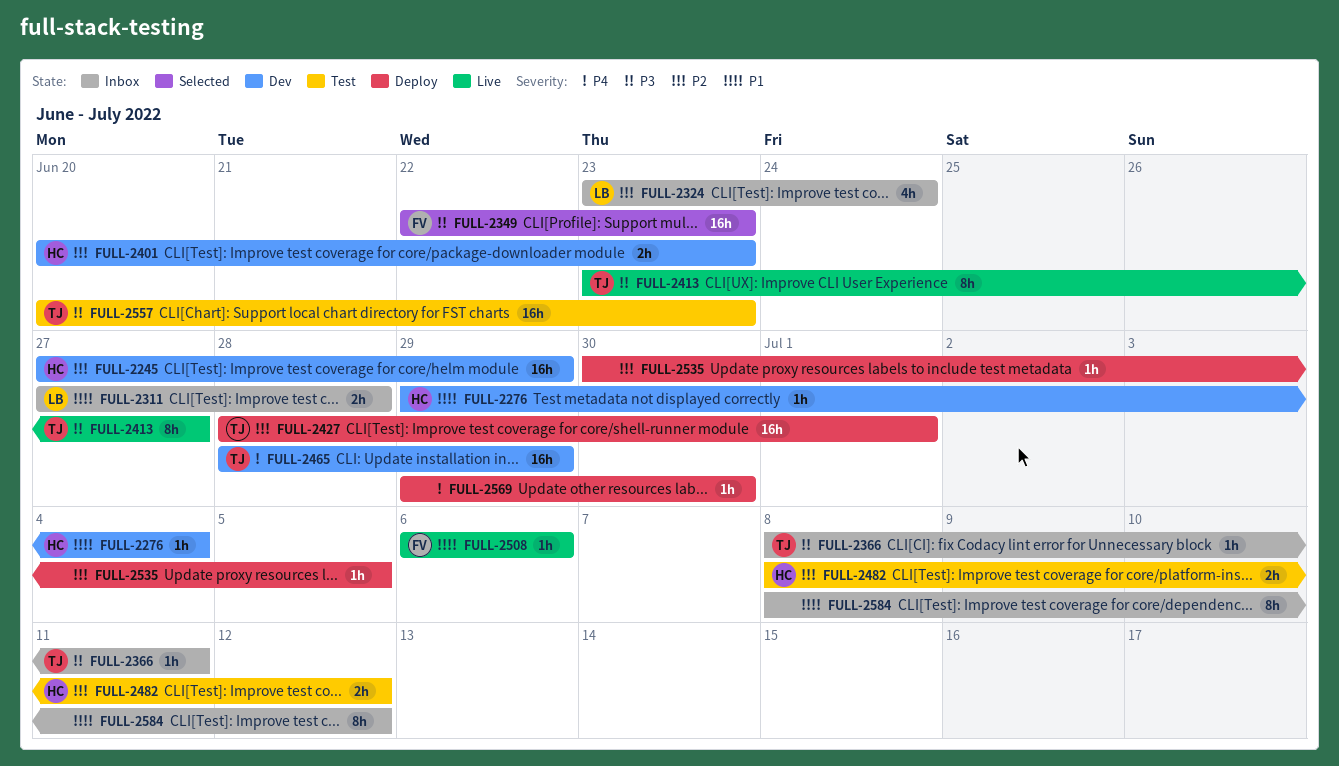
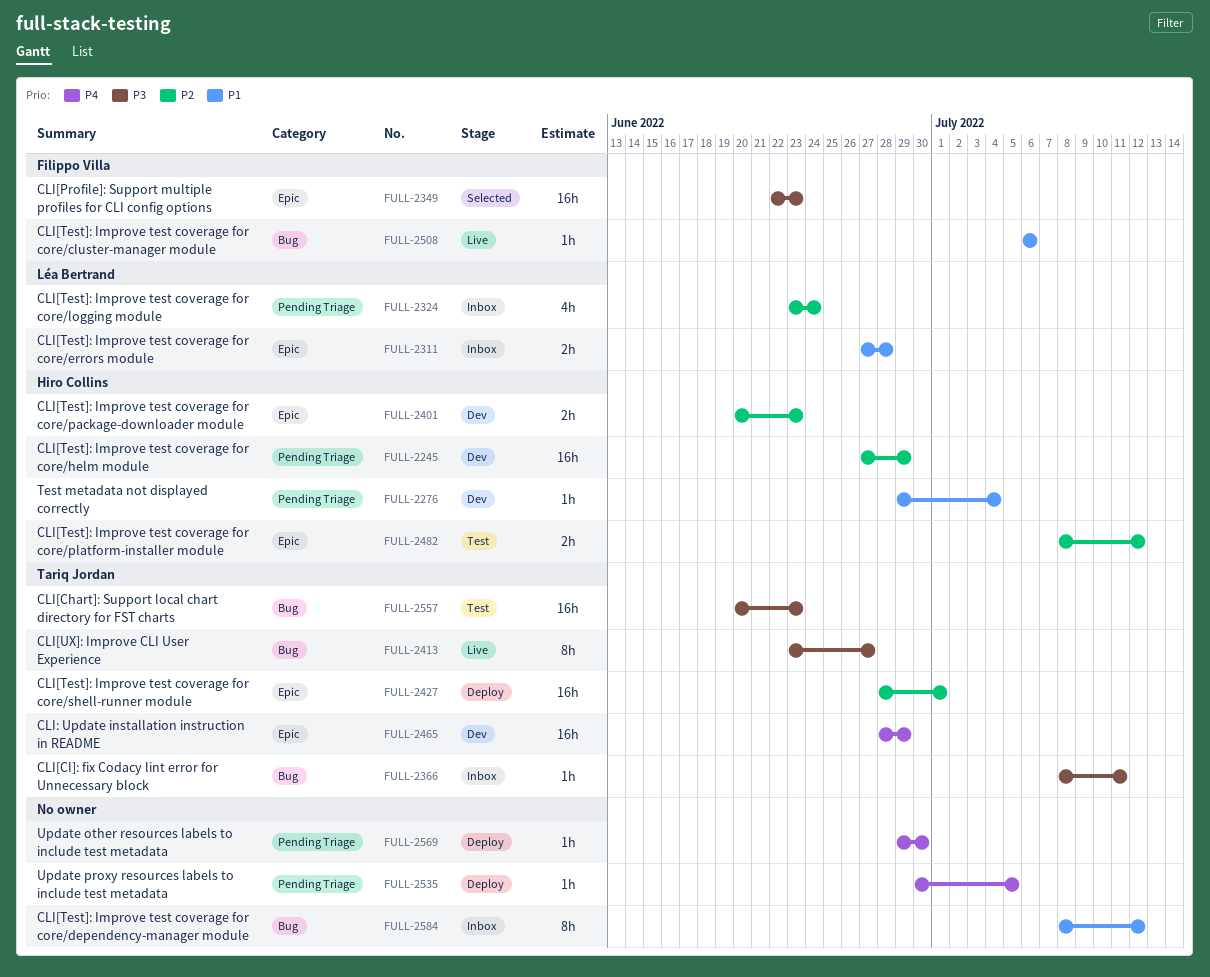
FULL-2535, priority: P2 -> P4

